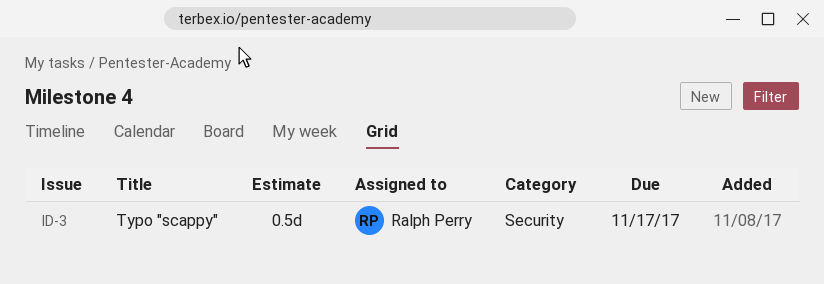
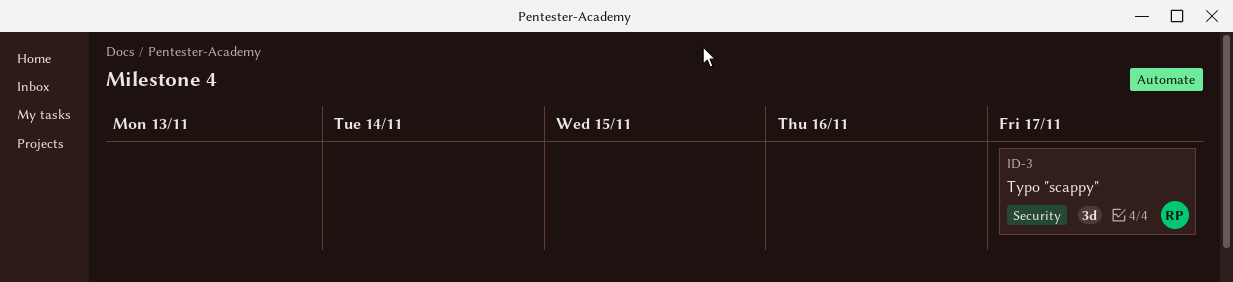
ID-3, estimate: 0.5d -> 3d

